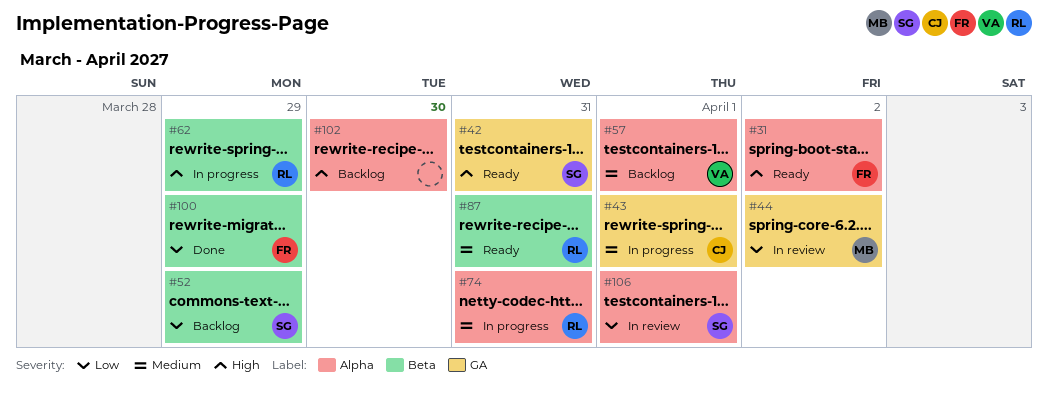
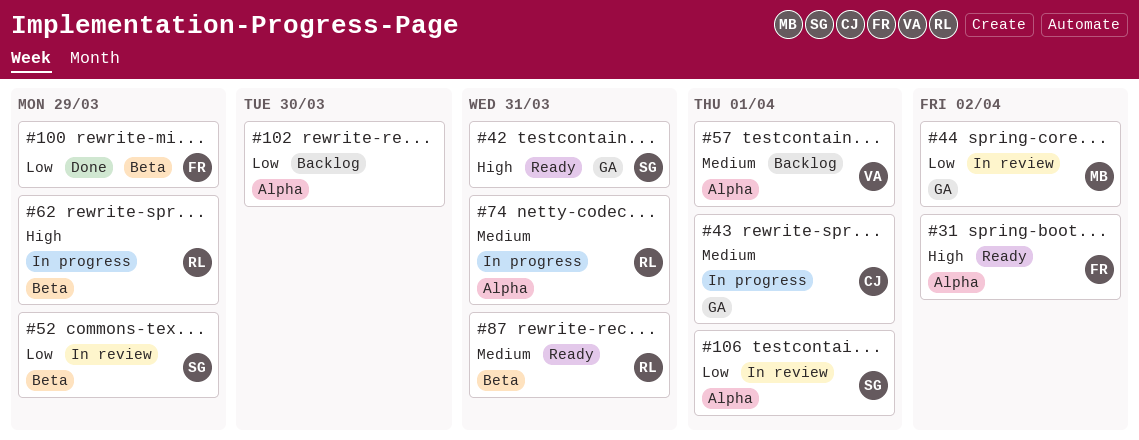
#52, status: Backlog -> In review
#102, priority: High -> Low

